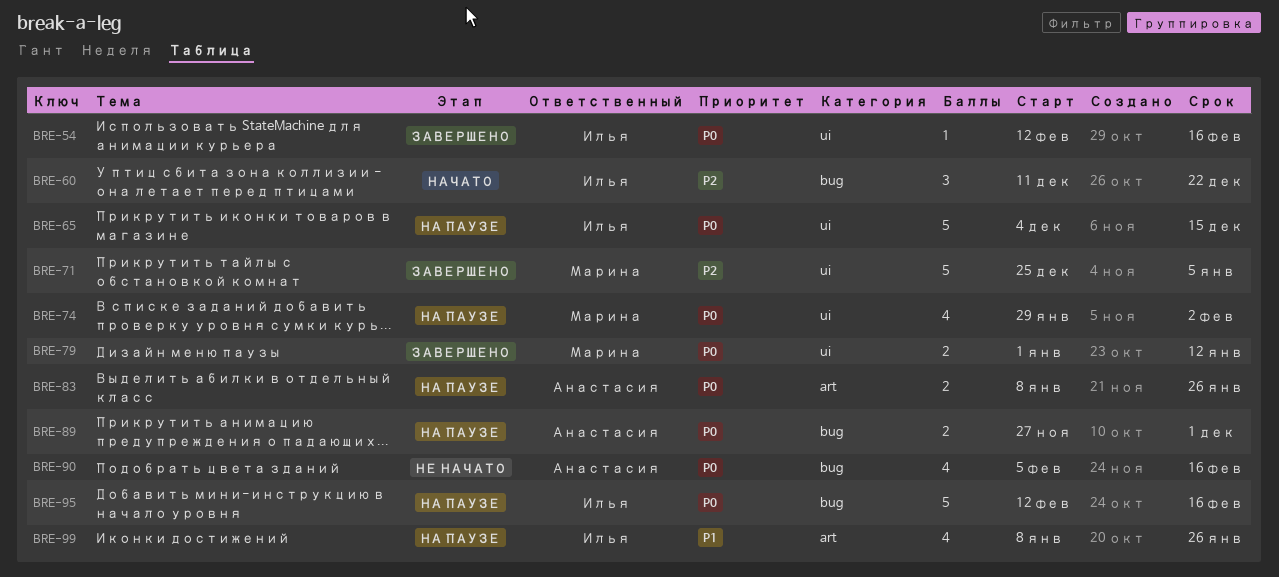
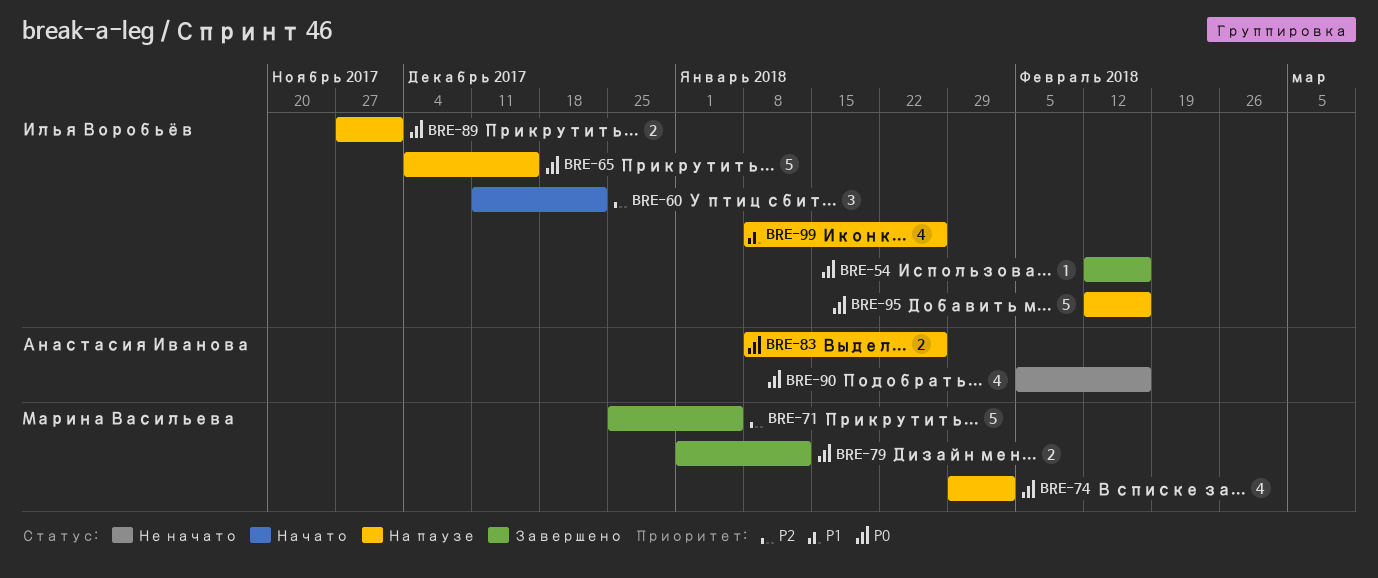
BRE-89, owner: Анастасия Иванова -> Илья Воробьёв

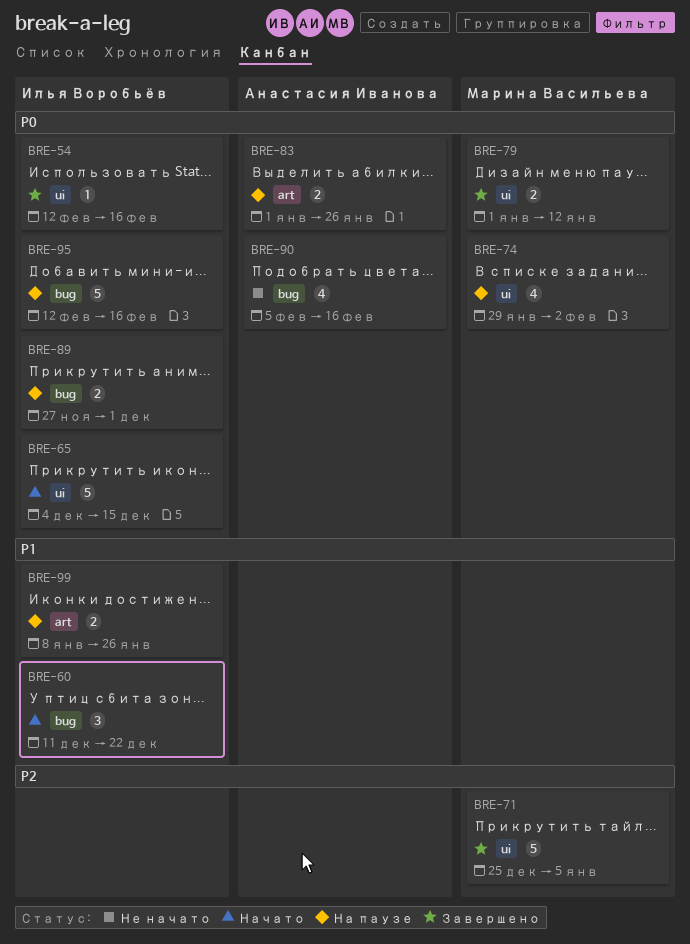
BRE-60, priority: P2 -> P1
BRE-65, status: На паузе -> Начато
BRE-83, start: Jan 8 -> Jan 1
BRE-99, estimate: 4 -> 2

